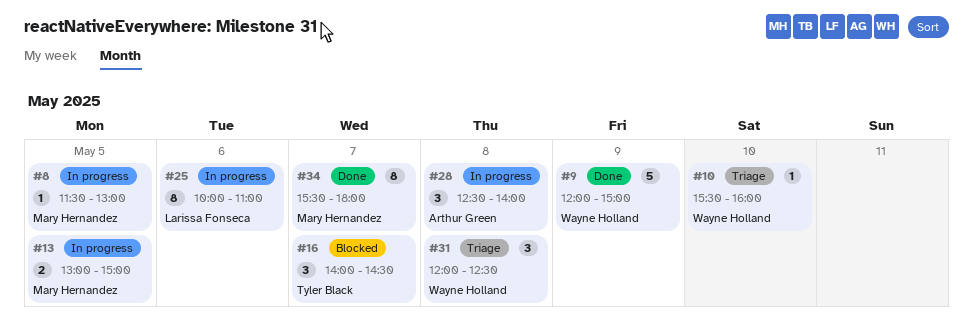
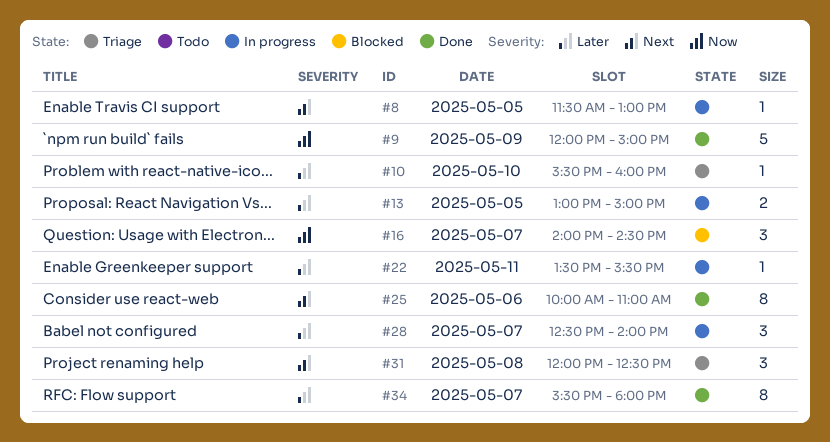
#22: none -> present
#25, status: In progress -> Done
#28, day: May 8 -> May 7

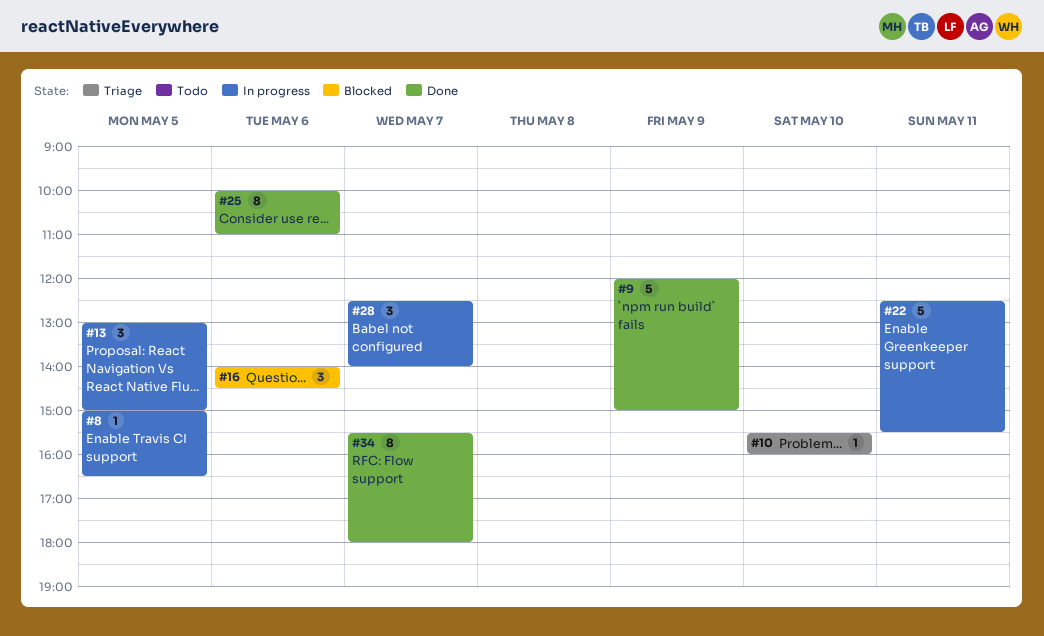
#8, begins: 11:30 -> 15:00
#8, ends: 13:00 -> 16:30
#13, estimate: 2 -> 3
#16, day: May 7 -> May 6
#22, estimate: 1 -> 5
#22, begins: 13:30 -> 12:30
#31: present -> none

